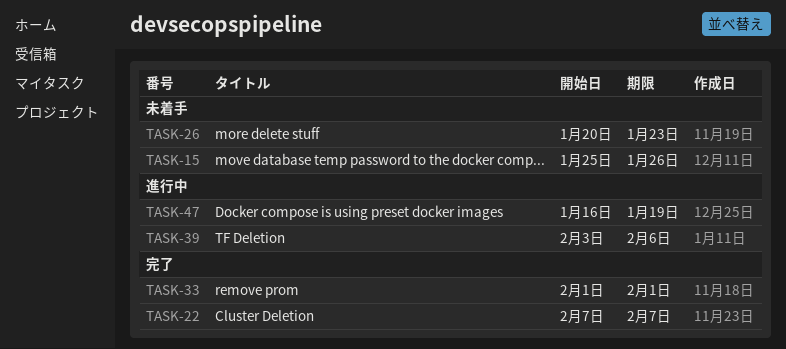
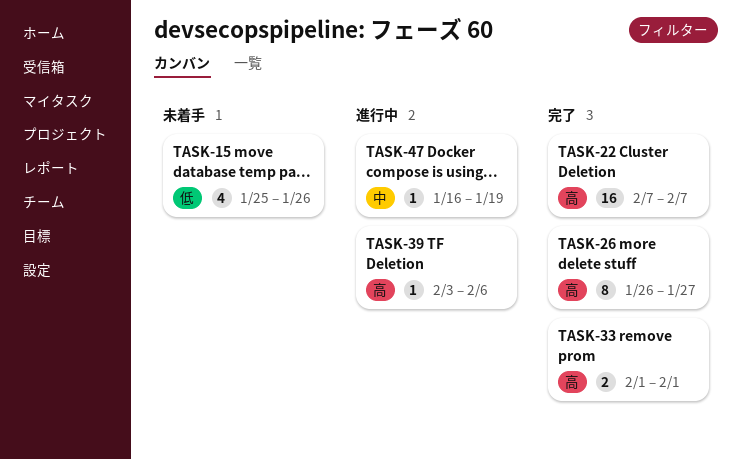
TASK-26, status: 未着手 -> 完了
TASK-26, start: Jan 20 -> Jan 26
TASK-26, due: Jan 23 -> Jan 27

